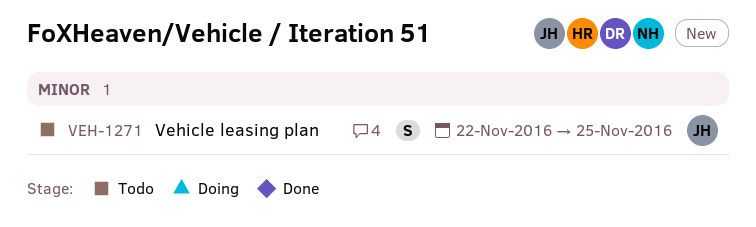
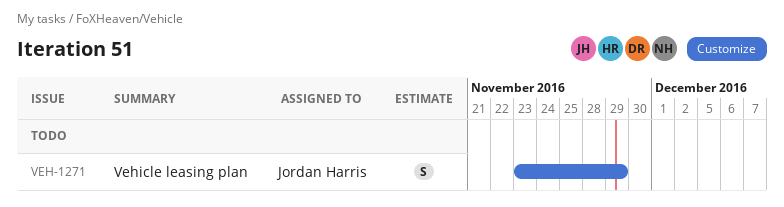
VEH-1271, start: Nov 22 -> Nov 23
VEH-1271, due: Nov 25 -> Nov 29

